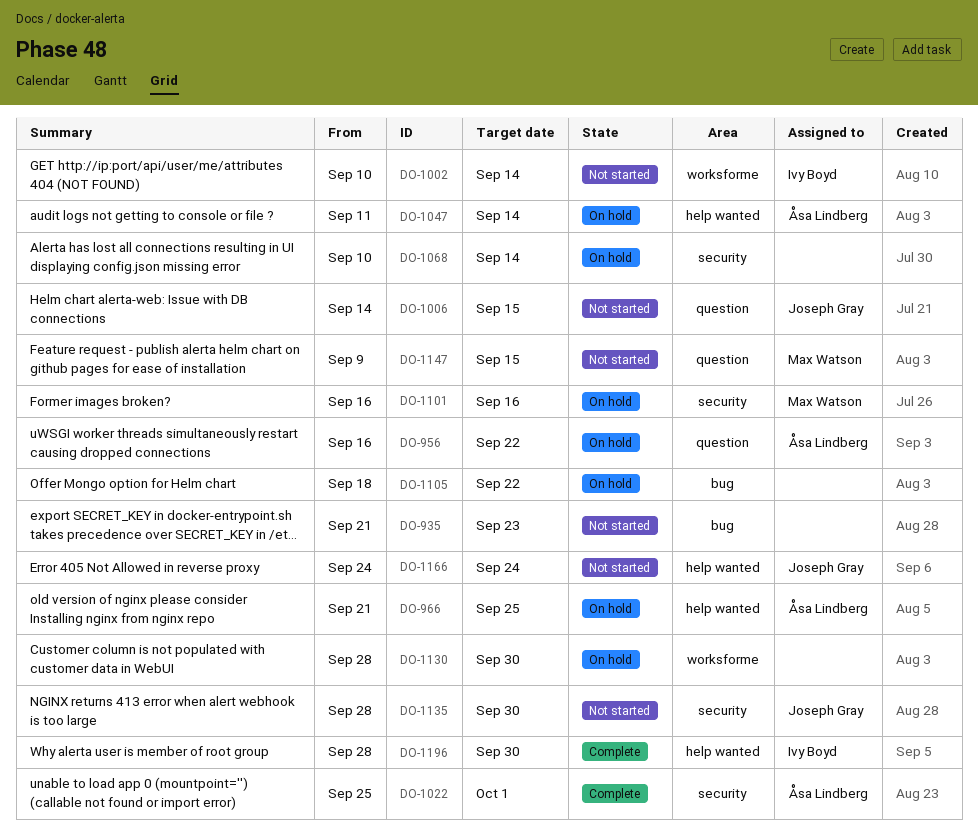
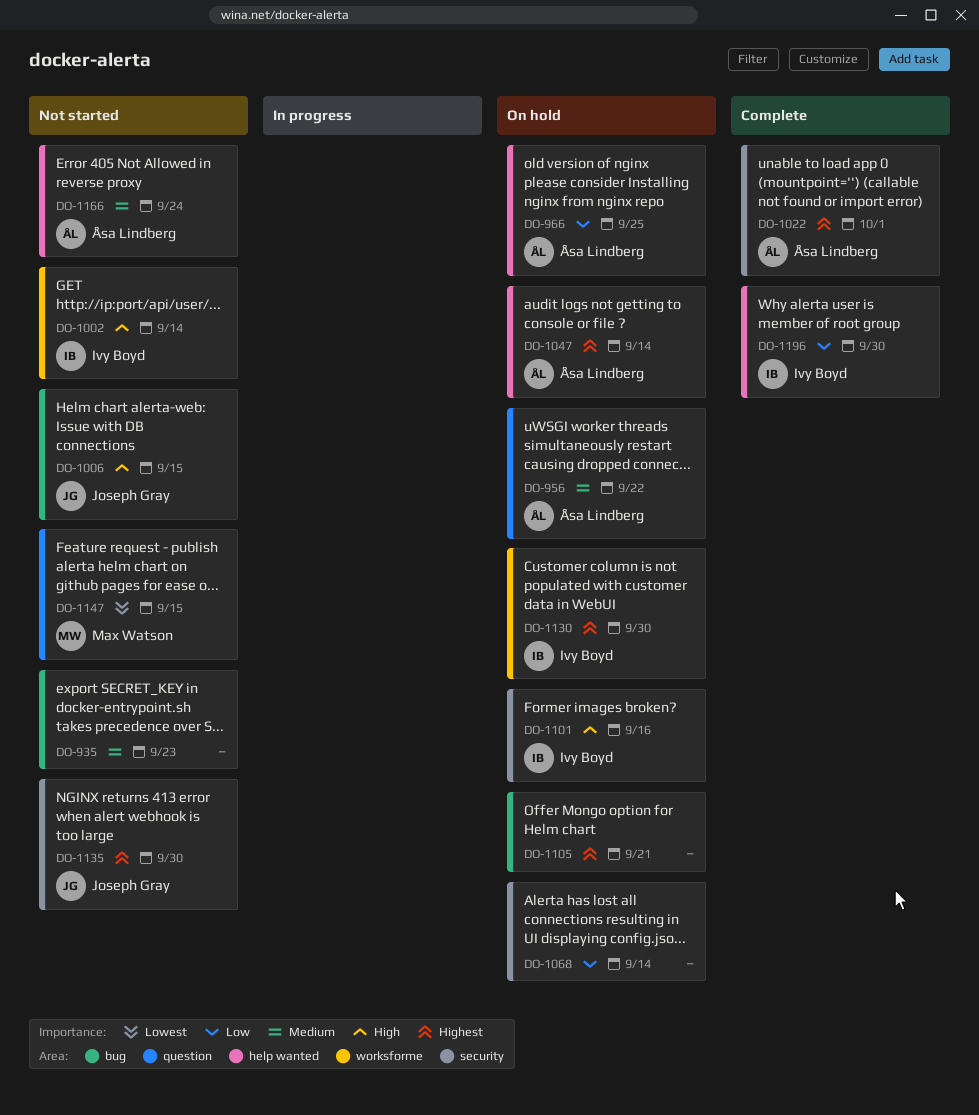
DO-1006, label: question -> bug
DO-1101, owner: Max Watson -> Ivy Boyd
DO-1105, due: Sep 22 -> Sep 21
DO-1130, owner: none -> Ivy Boyd
DO-1166, owner: Joseph Gray -> Åsa Lindberg

